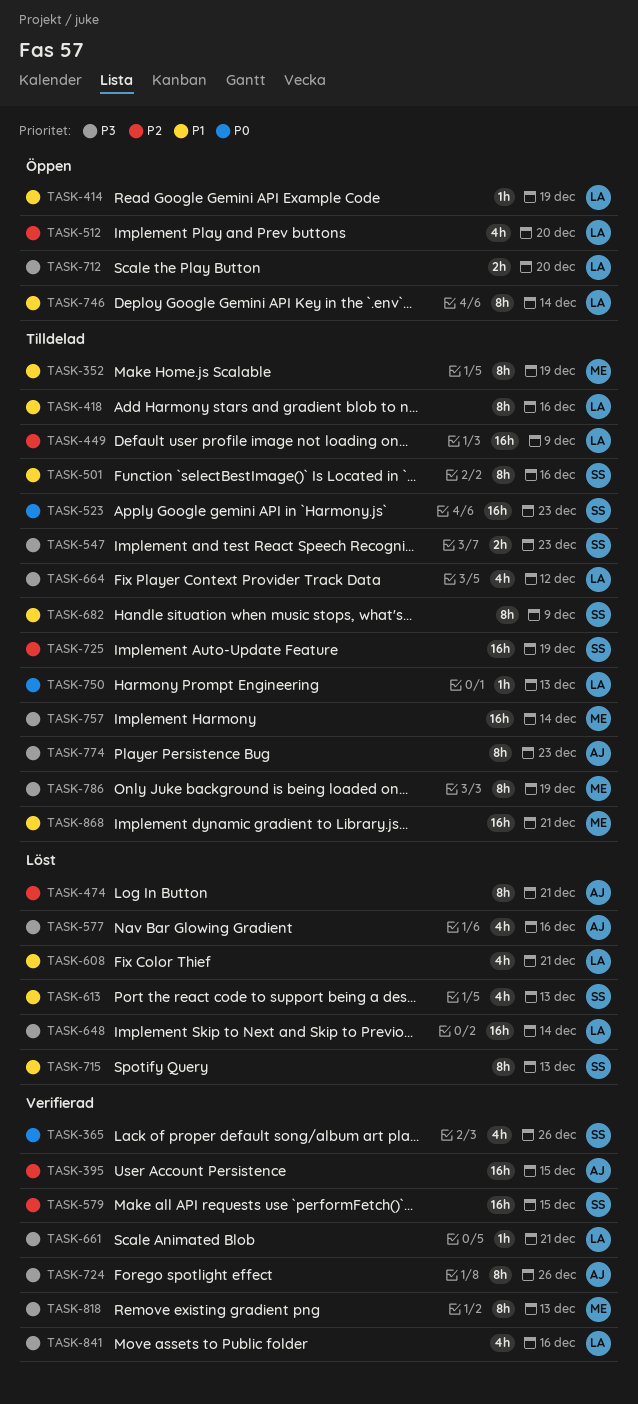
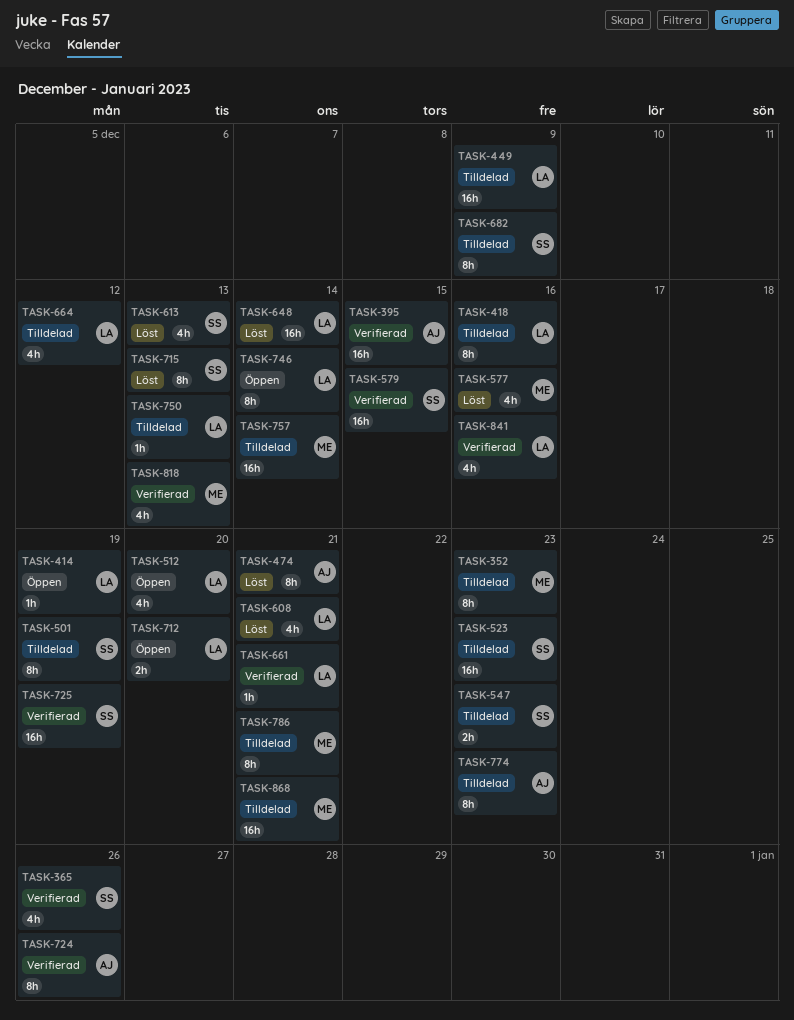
TASK-352, due: Dec 19 -> Dec 23
TASK-501, due: Dec 16 -> Dec 19
TASK-577, owner: AJ -> ME
TASK-725, status: Tilldelad -> Verifierad
TASK-786, due: Dec 19 -> Dec 21
TASK-818, estimate: 8h -> 4h

